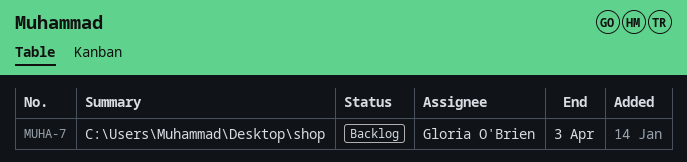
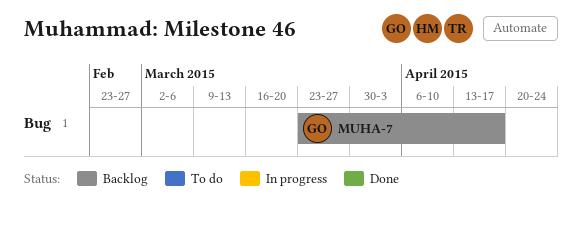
MUHA-7, due: Apr 3 -> Apr 17

